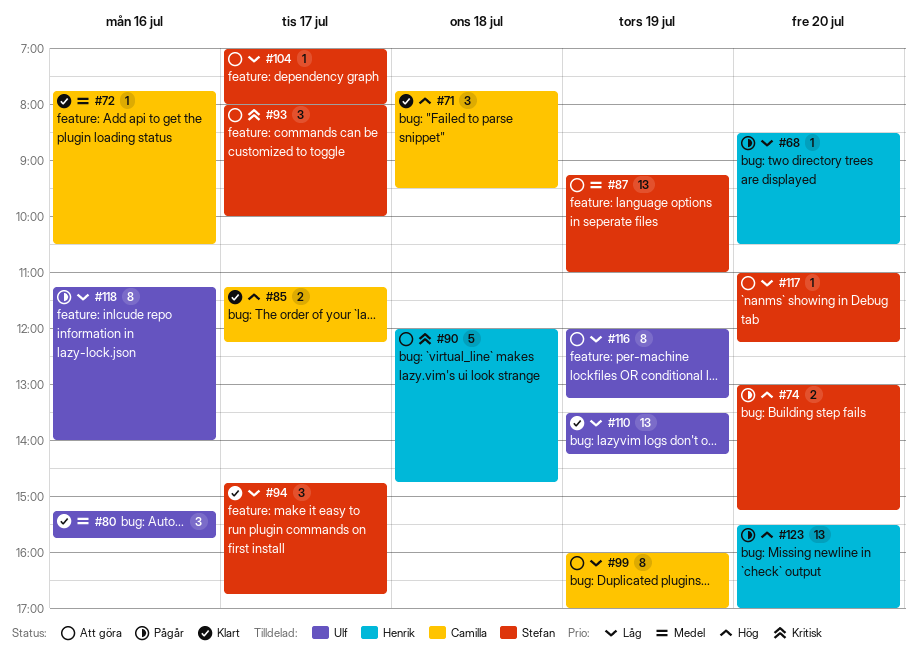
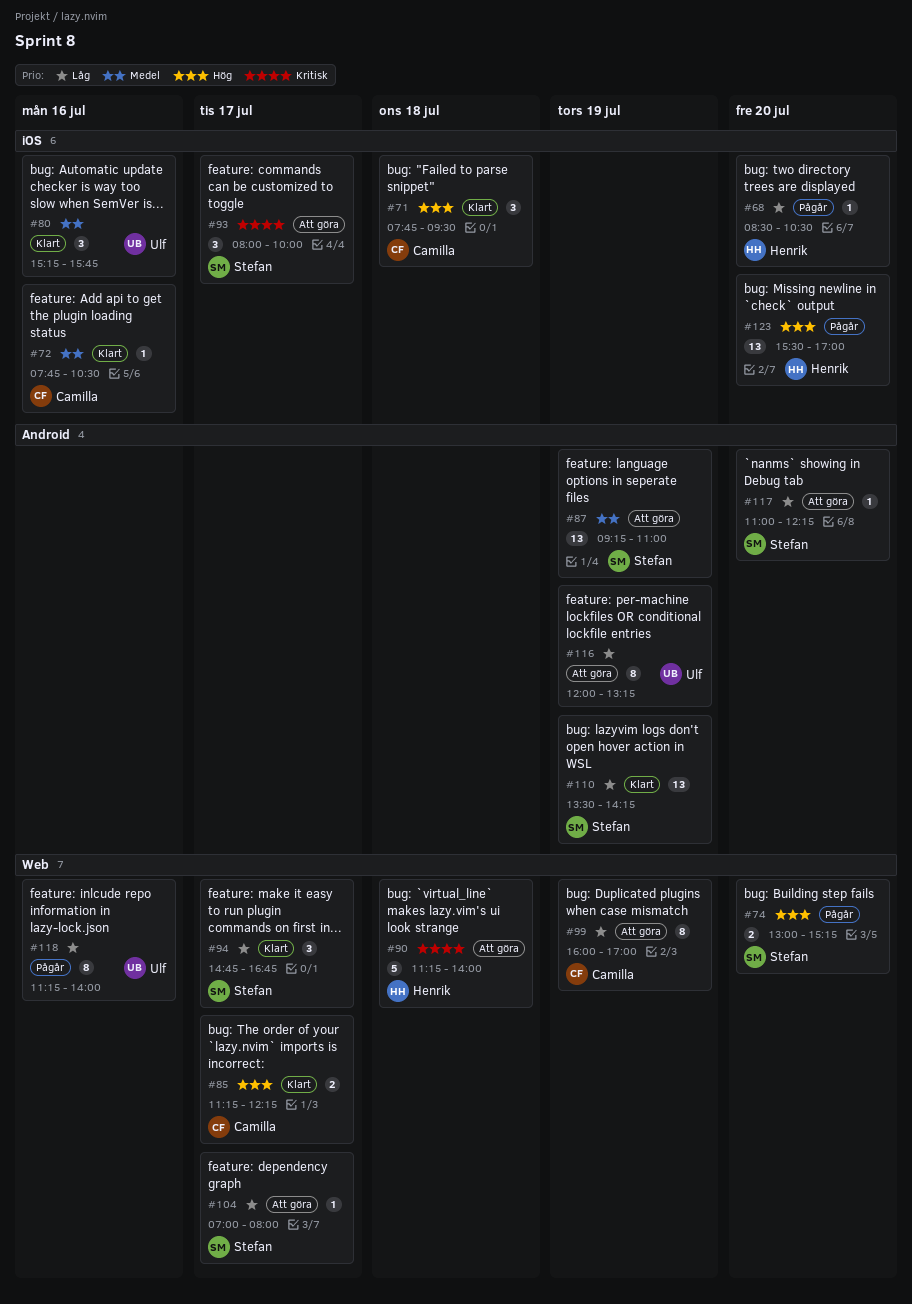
#90, begins: 12:00 -> 11:15
#90, ends: 14:45 -> 14:00
#110, owner: Ulf -> Stefan

